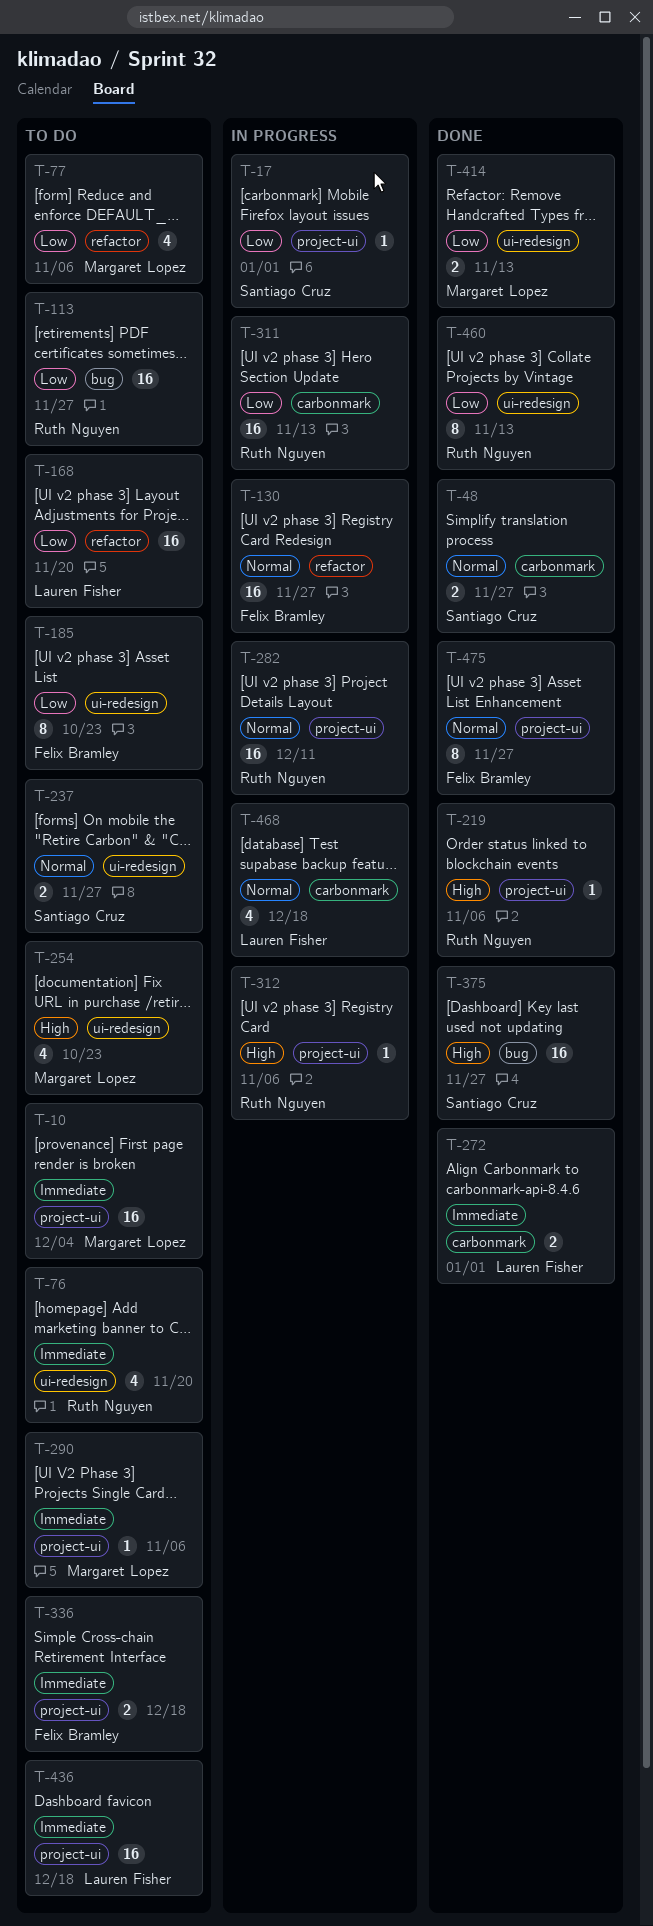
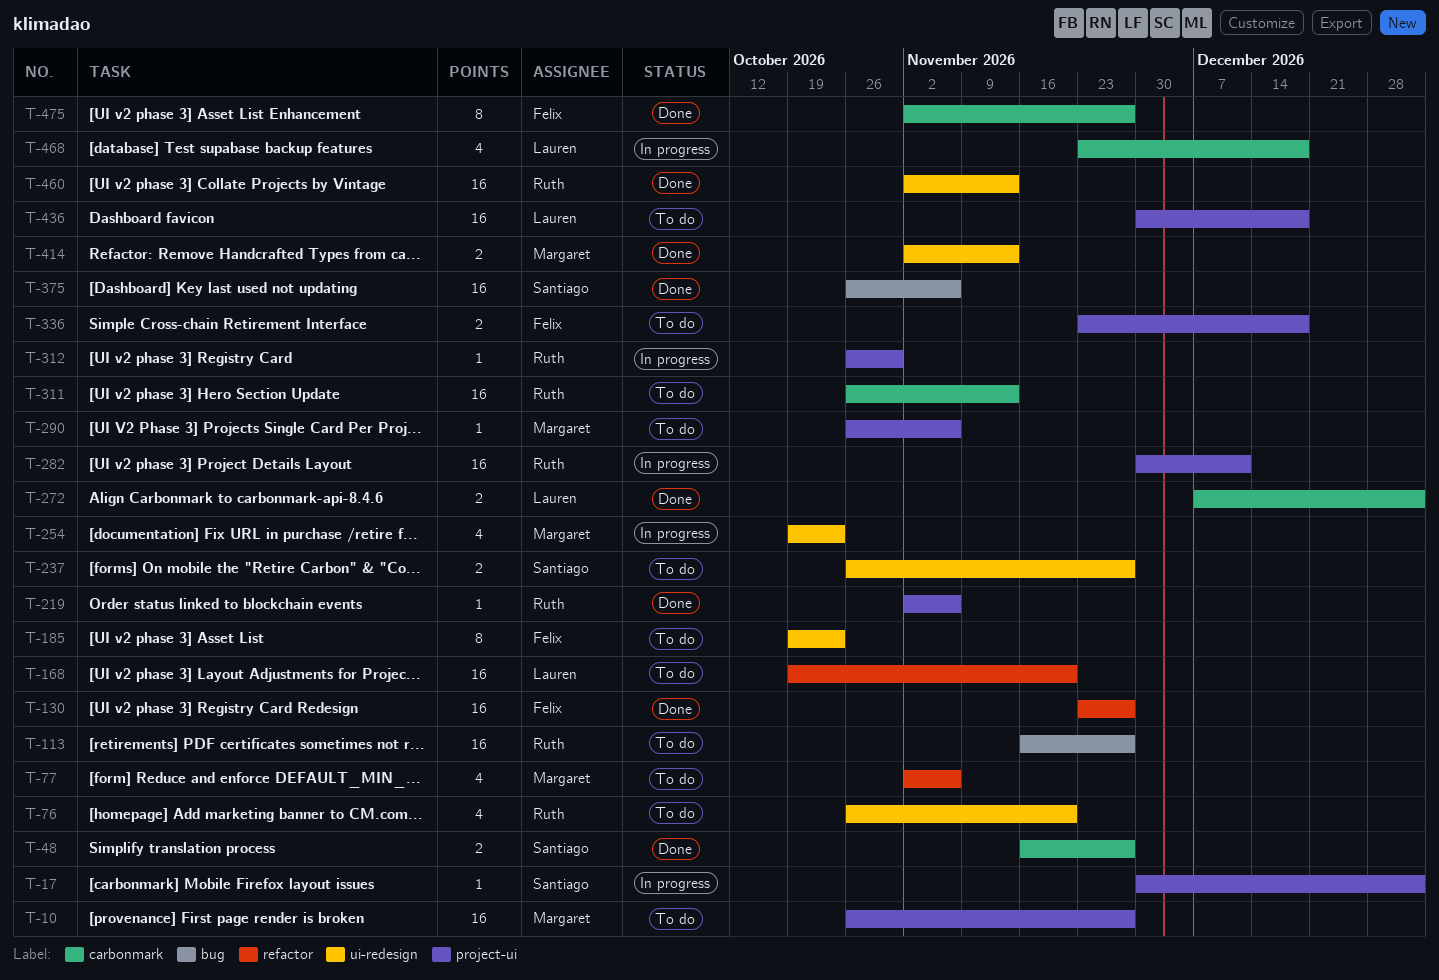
T-10, due: Dec 4 -> Nov 27
T-130, status: In progress -> Done
T-254, status: To do -> In progress
T-311, status: In progress -> To do
T-312, due: Nov 6 -> Oct 30
T-375, due: Nov 27 -> Nov 6
T-460, estimate: 8 -> 16
T-475, label: project-ui -> carbonmark

